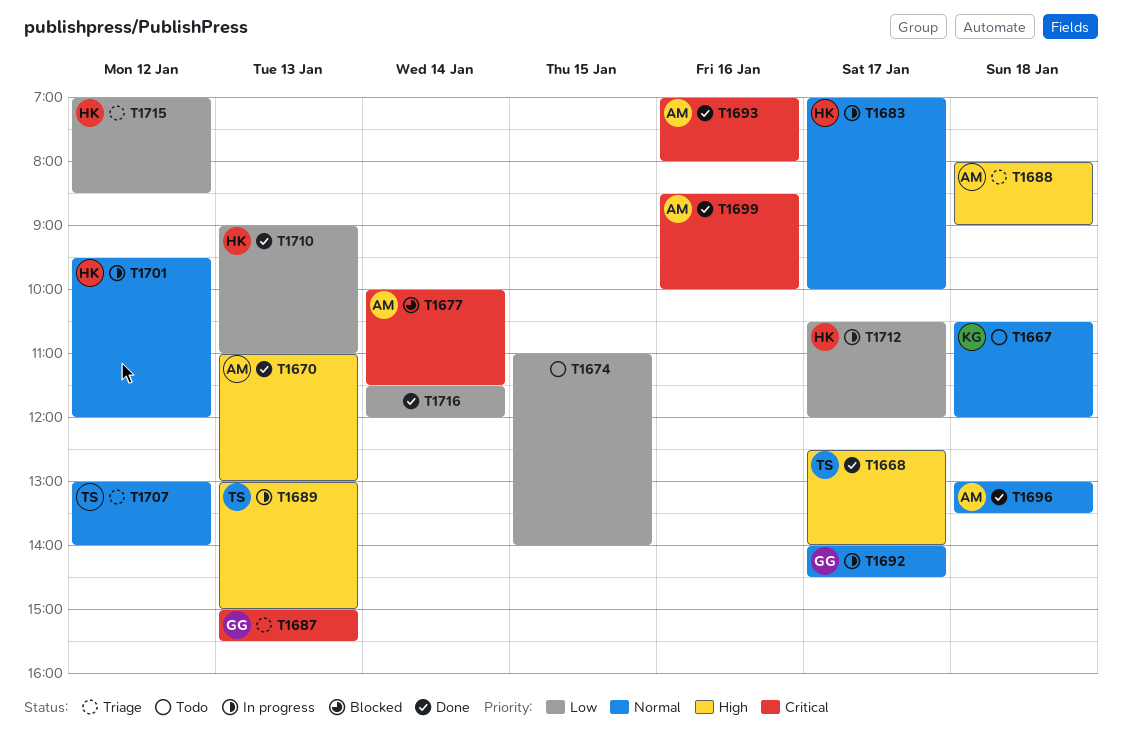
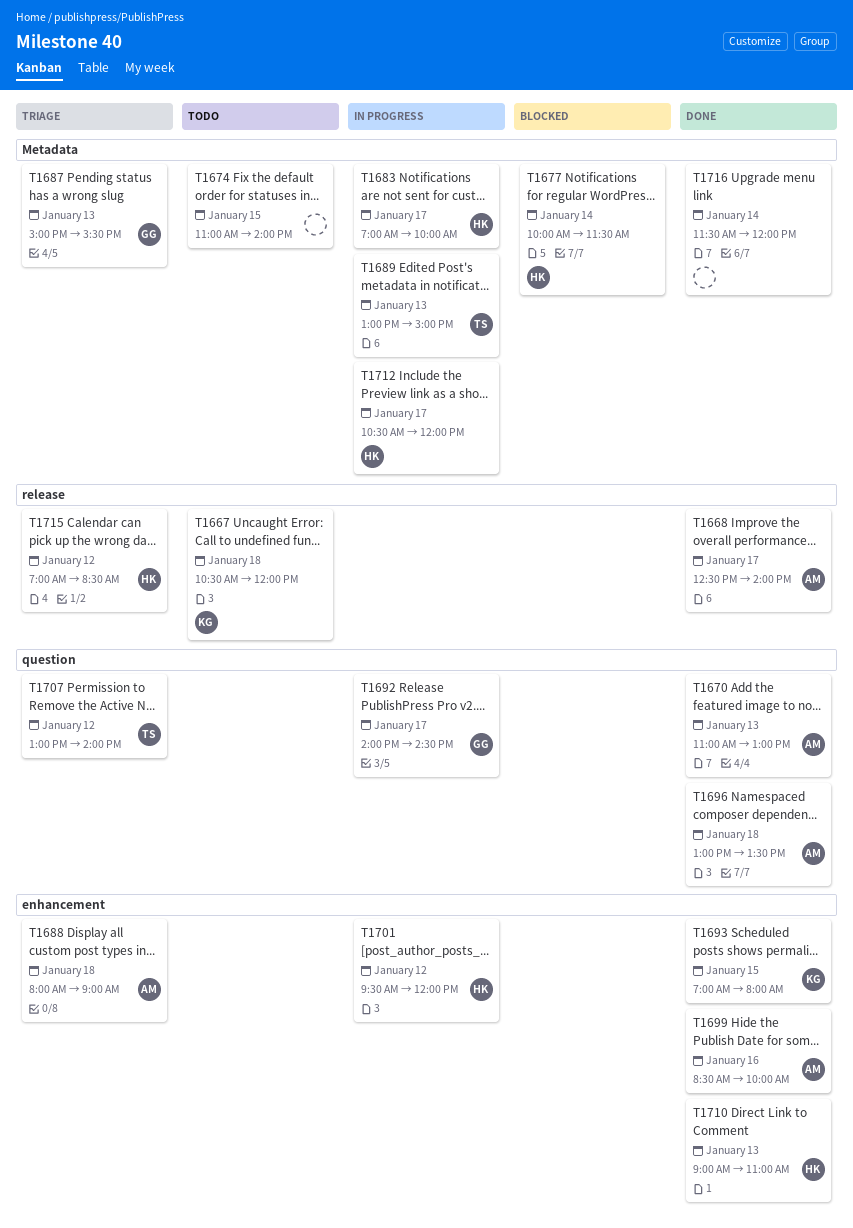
T1668, owner: TS -> AM
T1677, owner: AM -> HK
T1693, owner: AM -> KG
T1693, day: Jan 16 -> Jan 15

